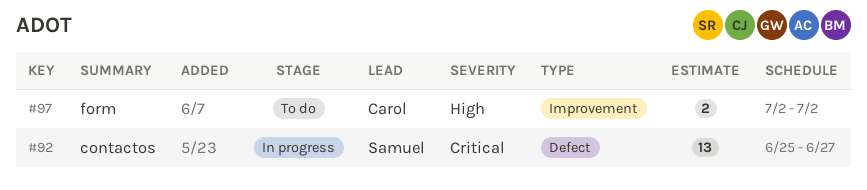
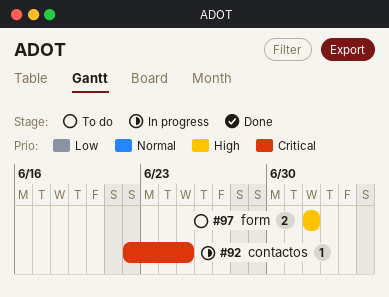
#92, estimate: 13 -> 1
#92, start: Jun 25 -> Jun 22
#92, due: Jun 27 -> Jun 25

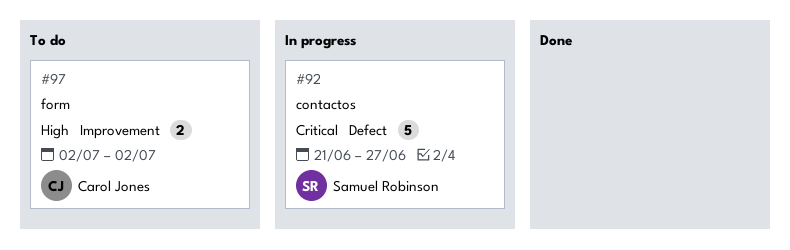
#92, estimate: 1 -> 5
#92, start: Jun 22 -> Jun 21
#92, due: Jun 25 -> Jun 27

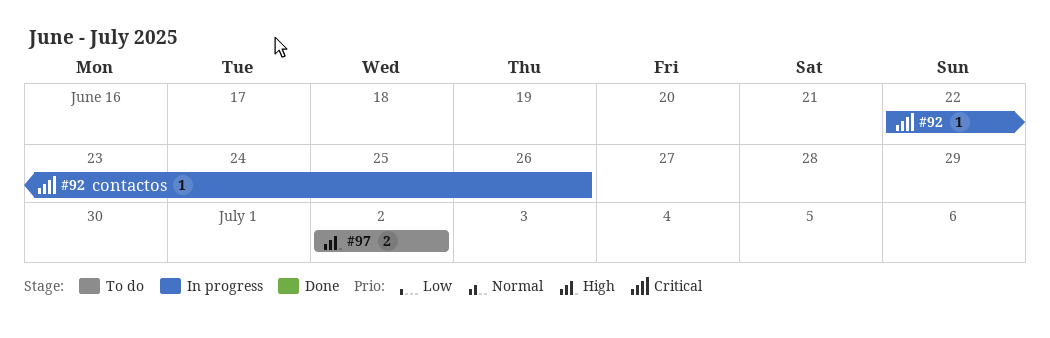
#92, estimate: 5 -> 1
#92, start: Jun 21 -> Jun 22
#92, due: Jun 27 -> Jun 26

